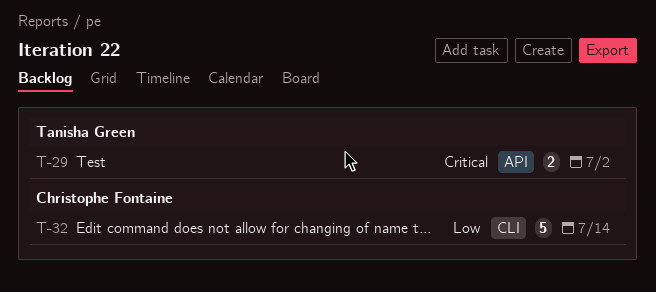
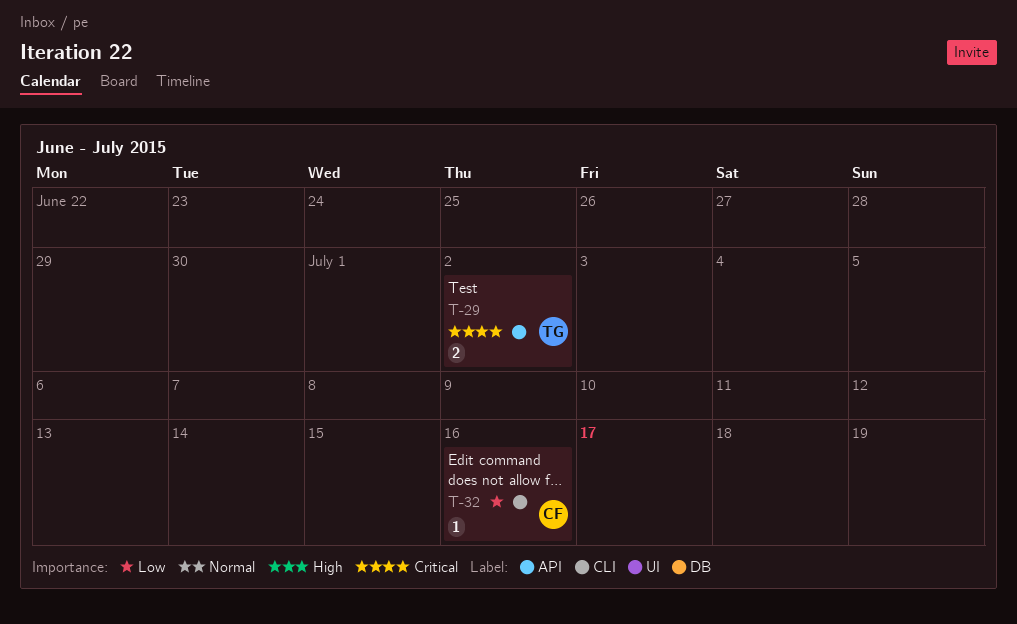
T-32, estimate: 5 -> 1
T-32, due: Jul 14 -> Jul 16

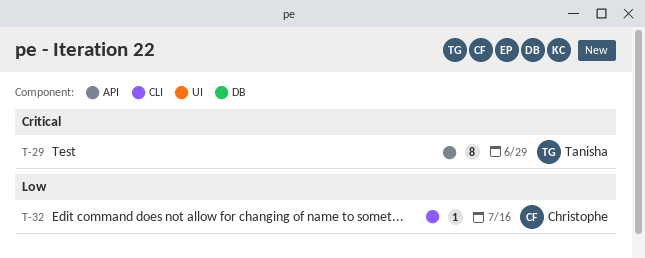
T-29, estimate: 2 -> 8
T-29, due: Jul 2 -> Jun 29

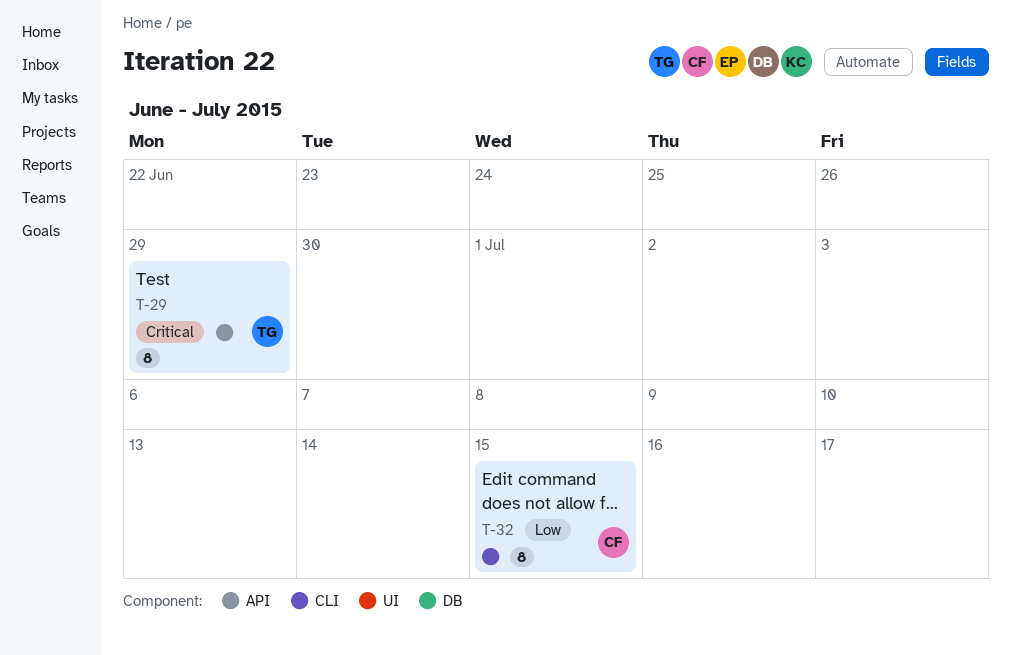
T-32, estimate: 1 -> 8
T-32, due: Jul 16 -> Jul 15

